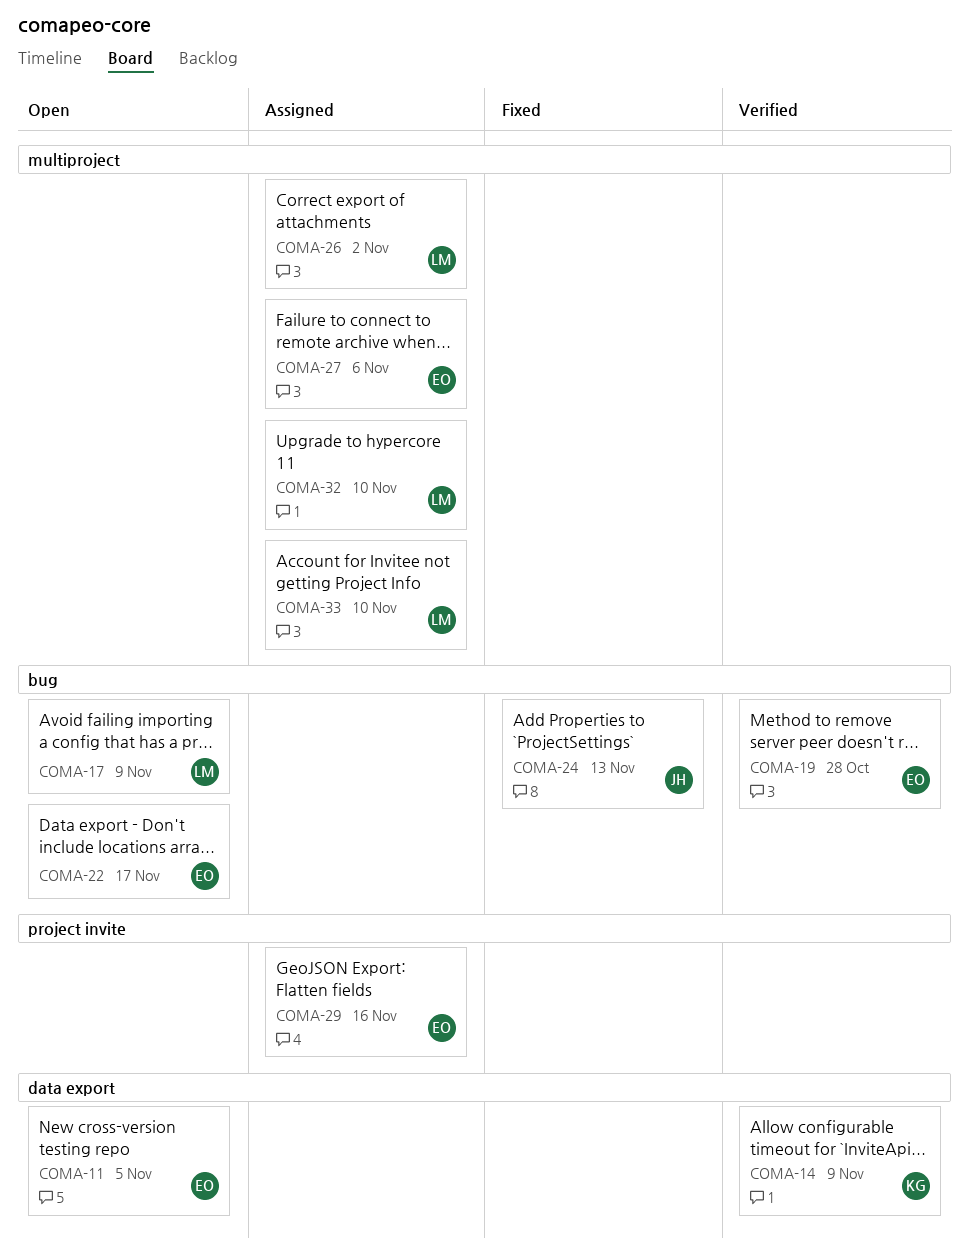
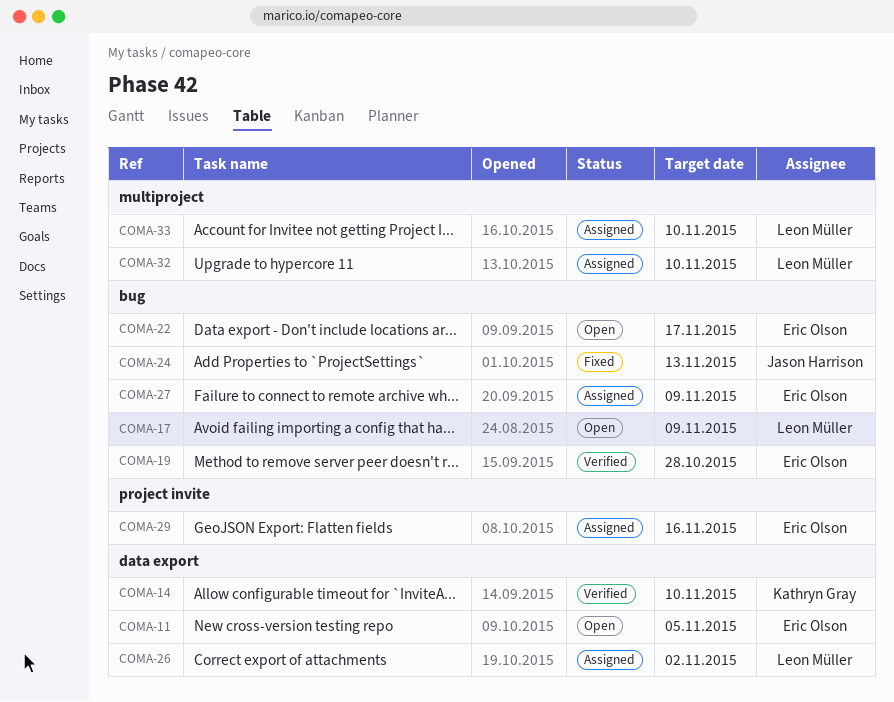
COMA-14, due: Nov 9 -> Nov 10
COMA-26, label: multiproject -> data export
COMA-27, label: multiproject -> bug
COMA-27, due: Nov 6 -> Nov 9

